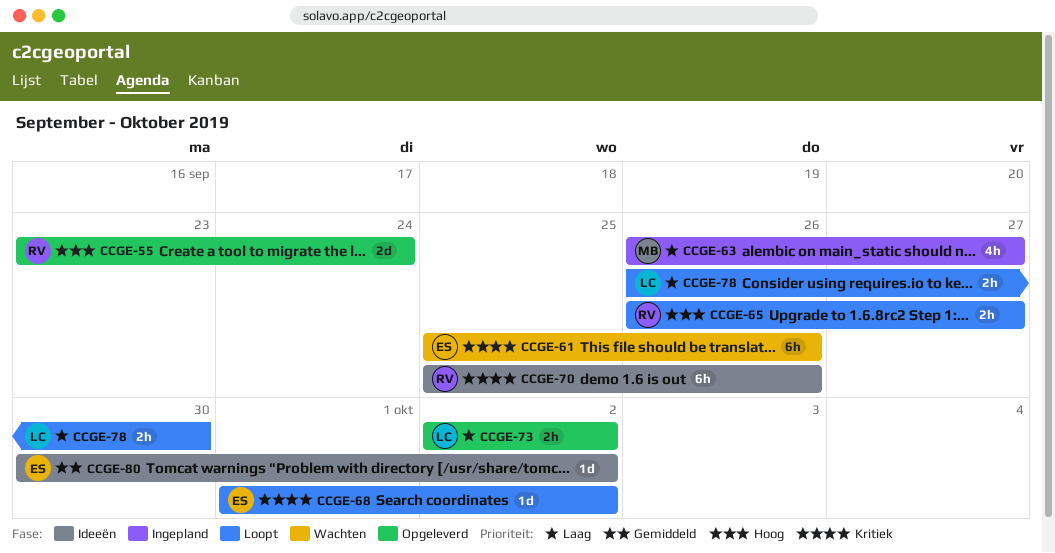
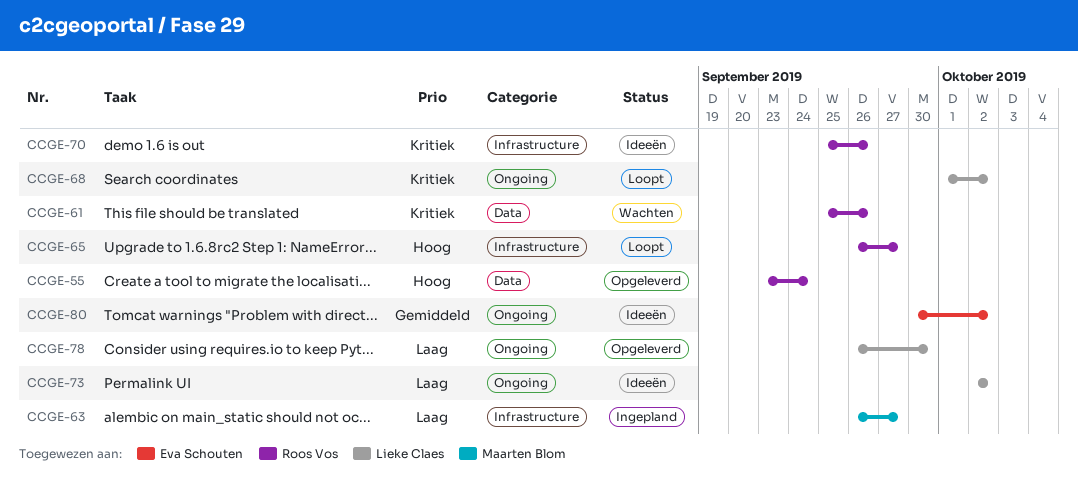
CCGE-61, owner: Eva Schouten -> Roos Vos
CCGE-68, owner: Eva Schouten -> Lieke Claes
CCGE-73, status: Opgeleverd -> Ideeën
CCGE-78, status: Loopt -> Opgeleverd

